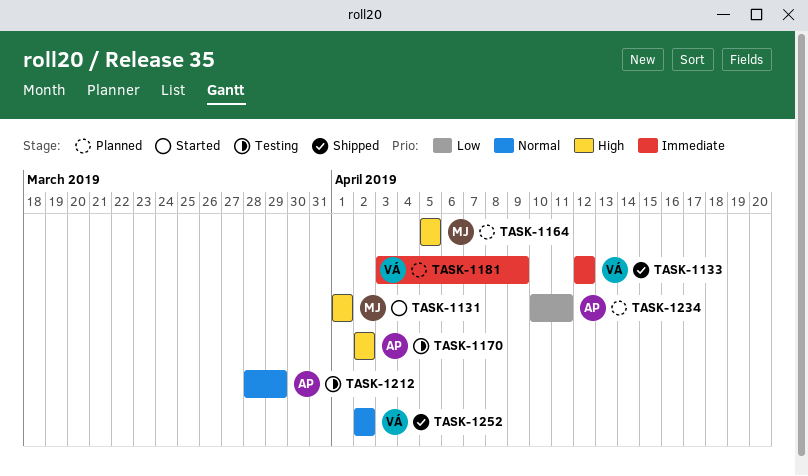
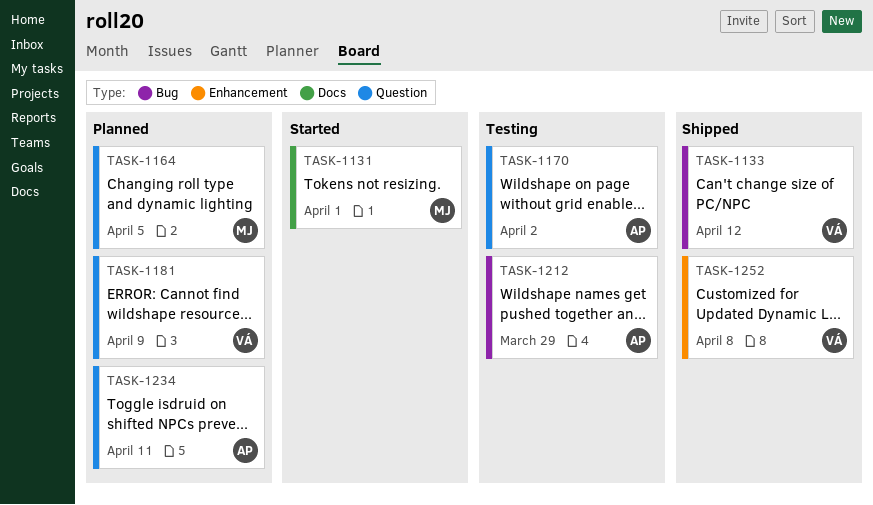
TASK-1252, due: Apr 2 -> Apr 8

